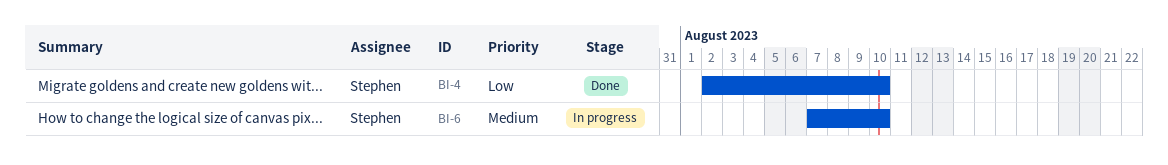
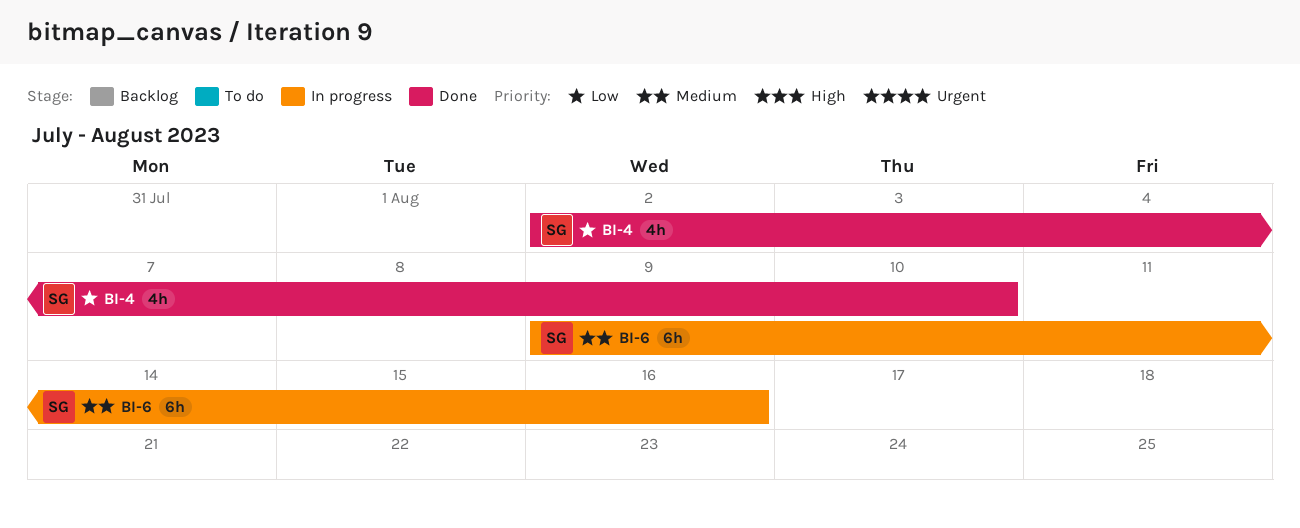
BI-6, start: Aug 7 -> Aug 9
BI-6, due: Aug 10 -> Aug 16

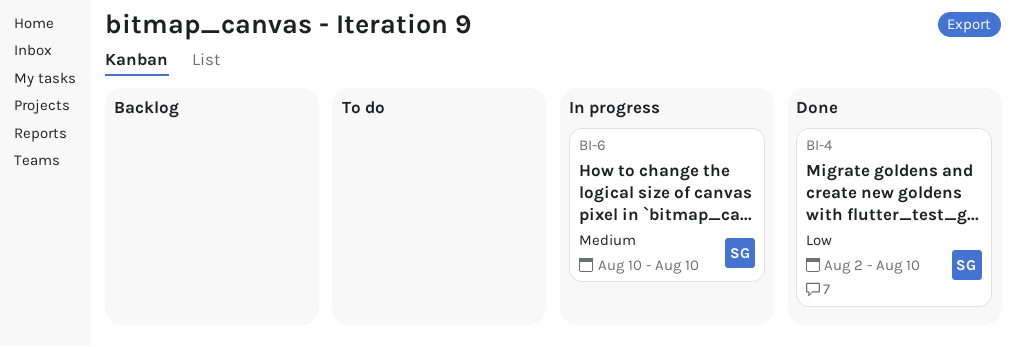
BI-6, start: Aug 9 -> Aug 10
BI-6, due: Aug 16 -> Aug 10

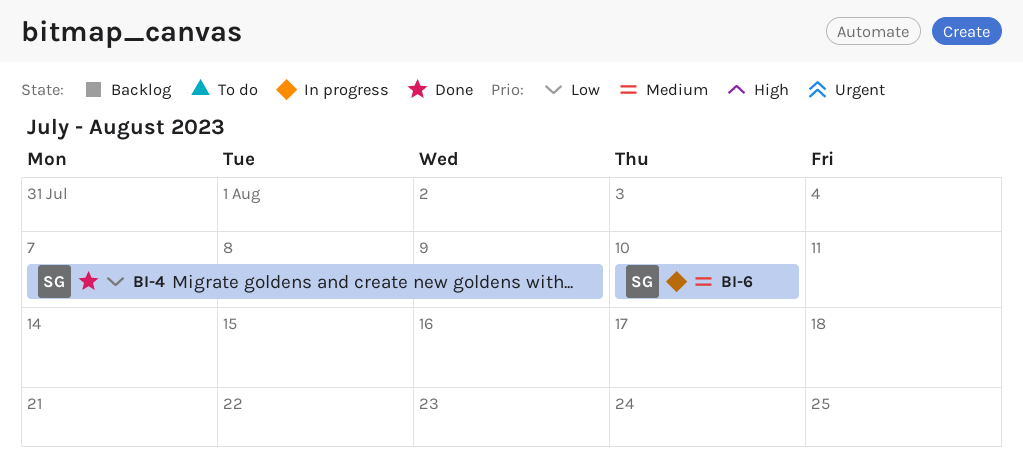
BI-4, start: Aug 2 -> Aug 7
BI-4, due: Aug 10 -> Aug 9

